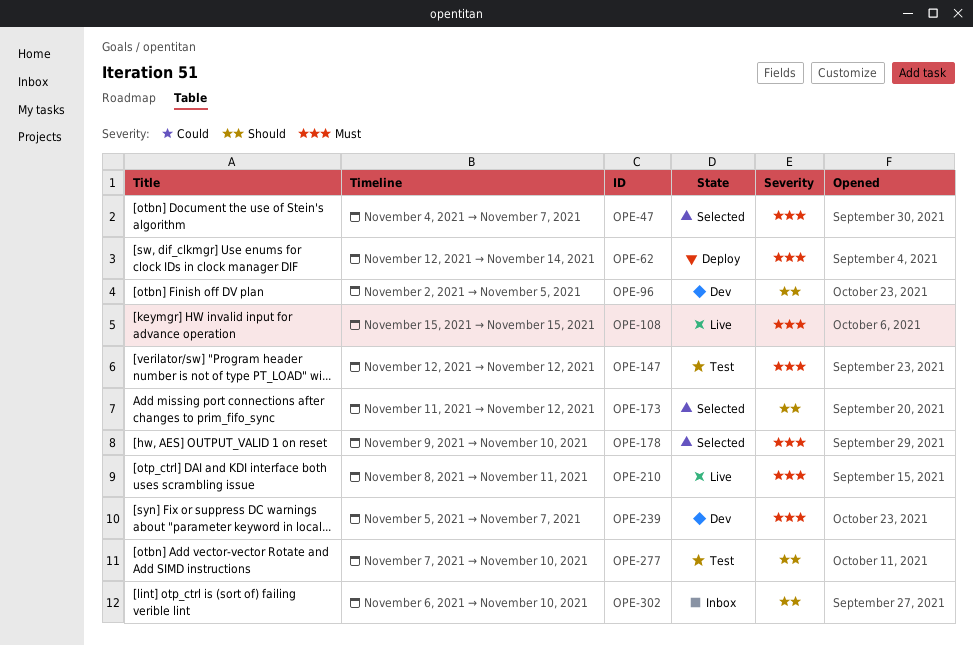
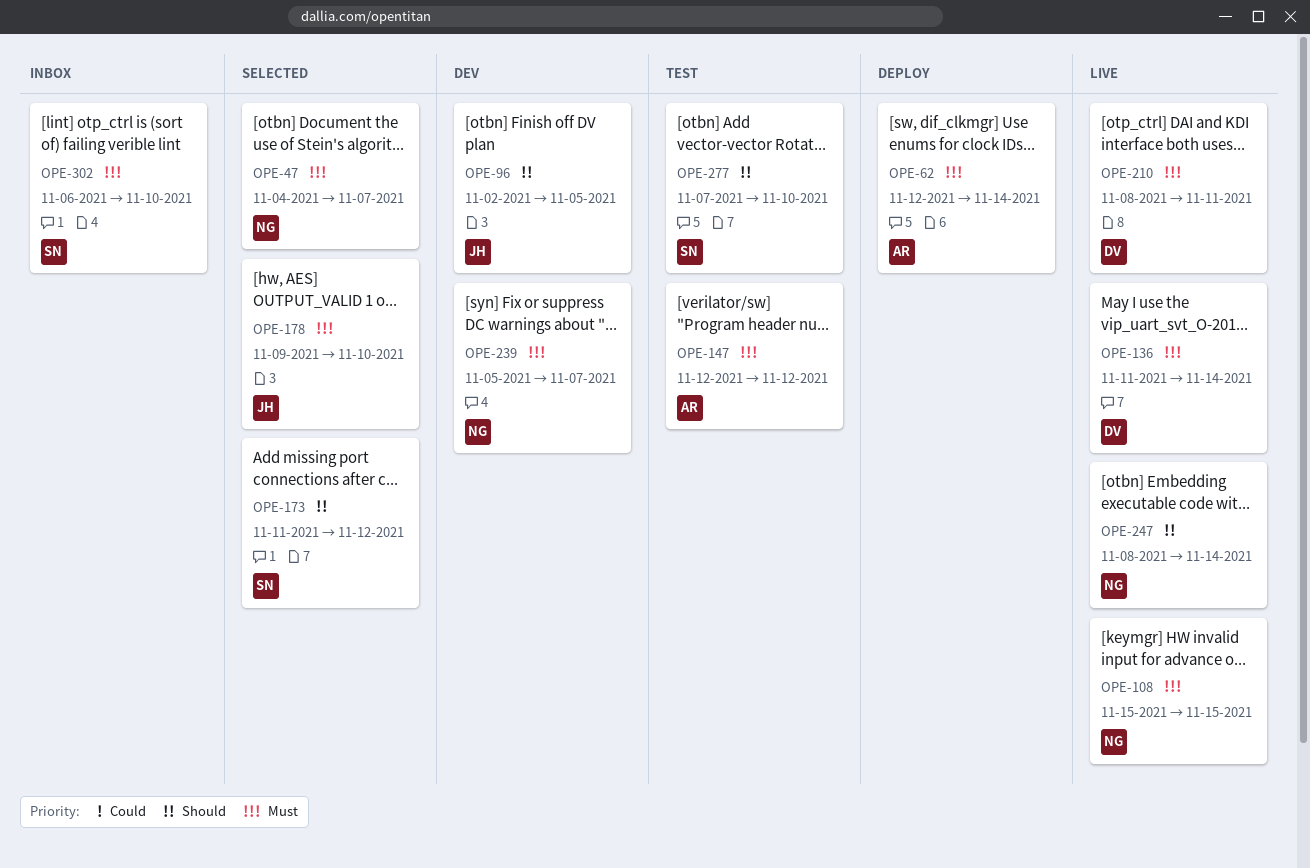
OPE-136: none -> present
OPE-247: none -> present
OPE-302, priority: Should -> Must

